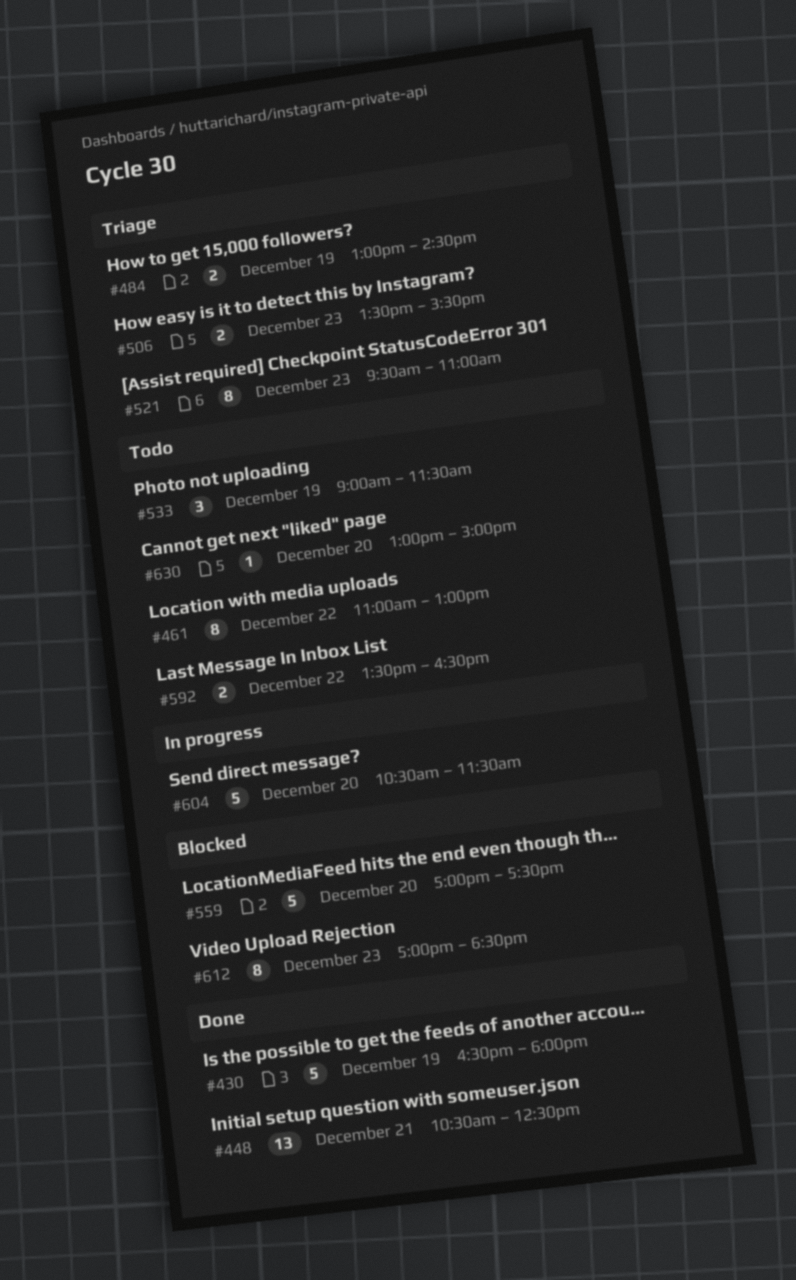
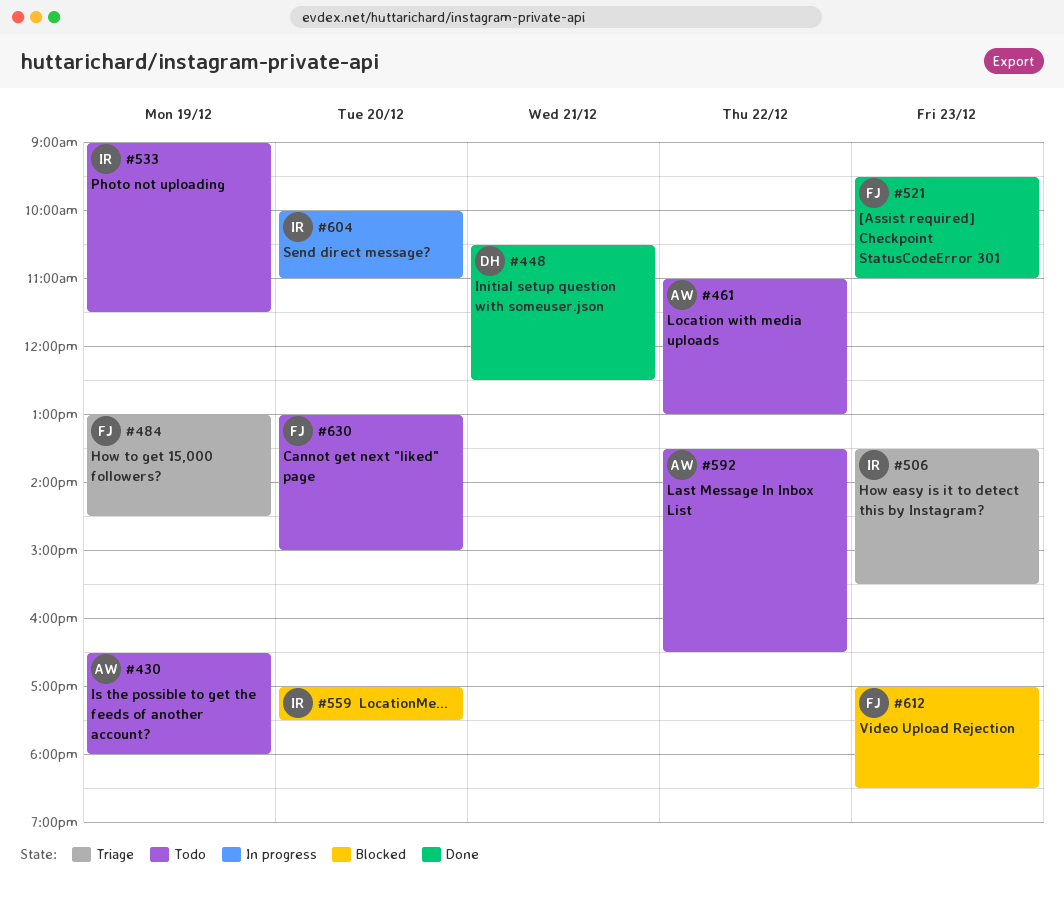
#430, status: Done -> Todo
#521, status: Triage -> Done
#604, begins: 10:30 -> 10:00
#604, ends: 11:30 -> 11:00

